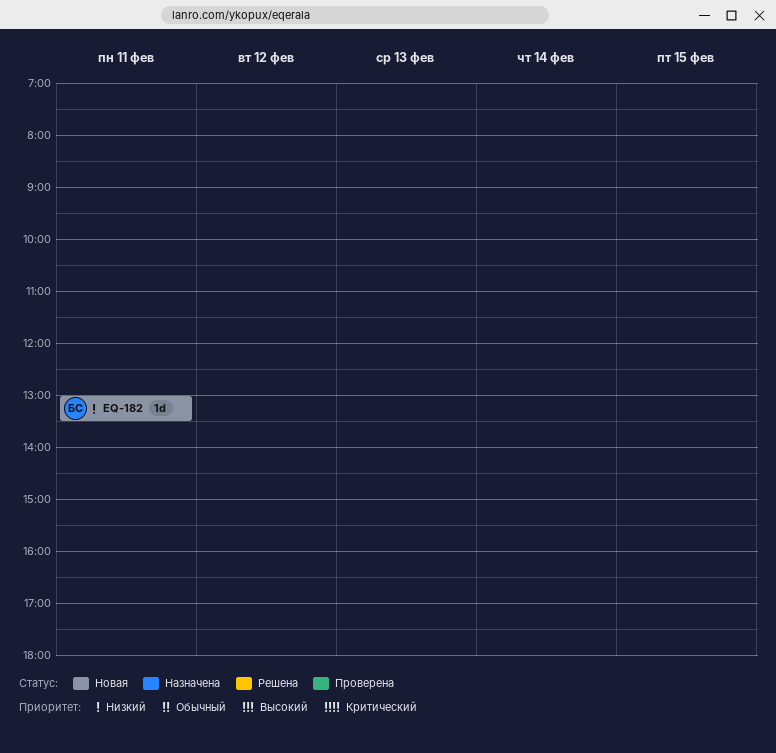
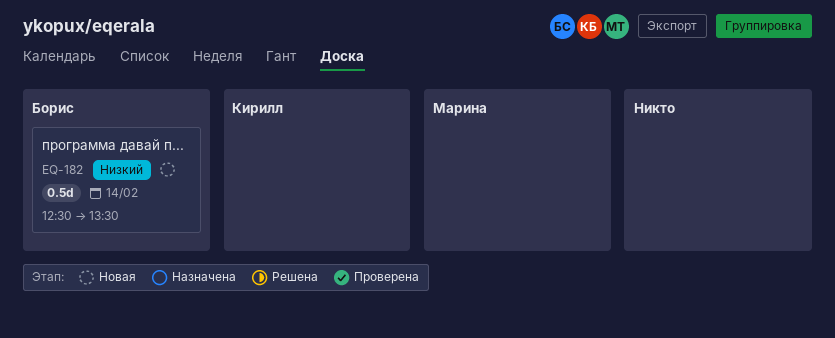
EQ-182, estimate: 1d -> 0.5d
EQ-182, day: Feb 11 -> Feb 14
EQ-182, begins: 13:00 -> 12:30

